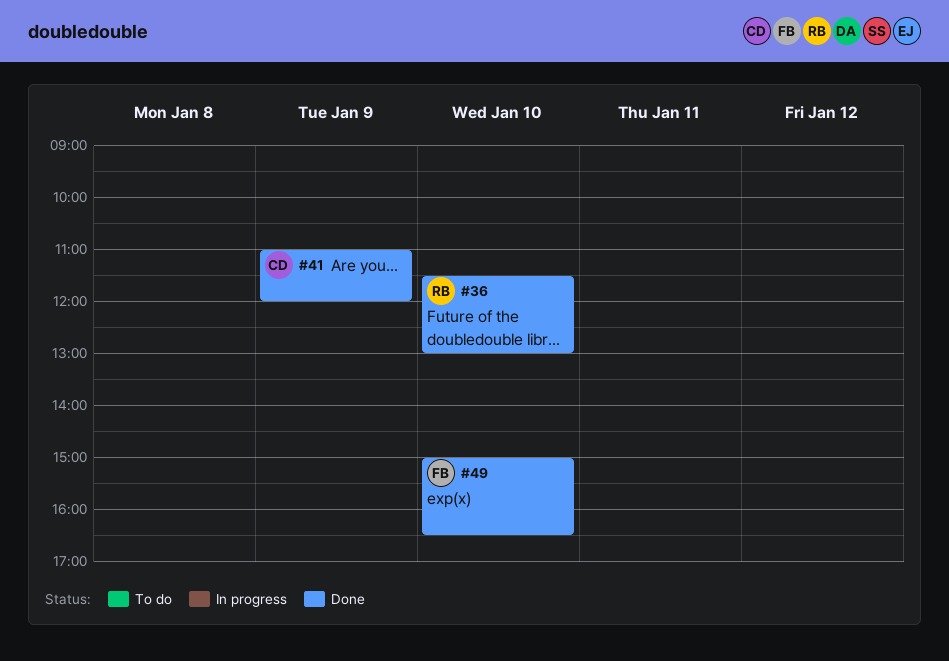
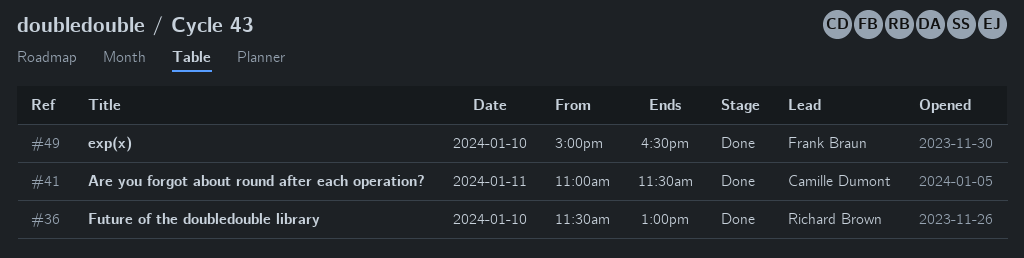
#41, day: Jan 9 -> Jan 11
#41, ends: 12:00 -> 11:30

